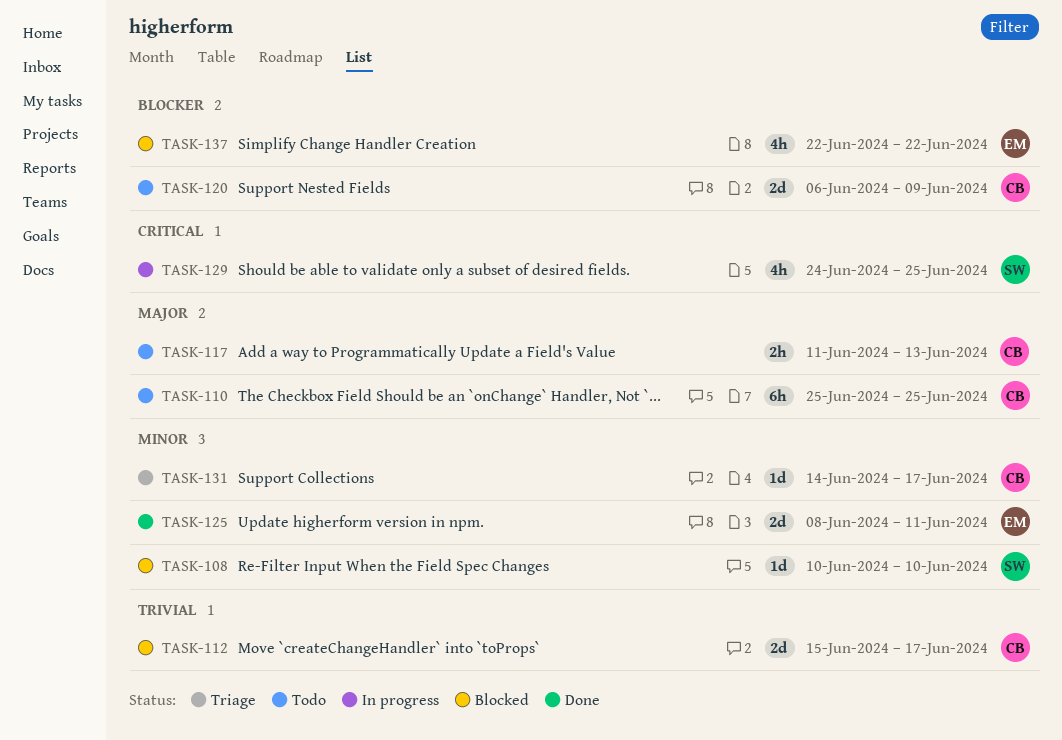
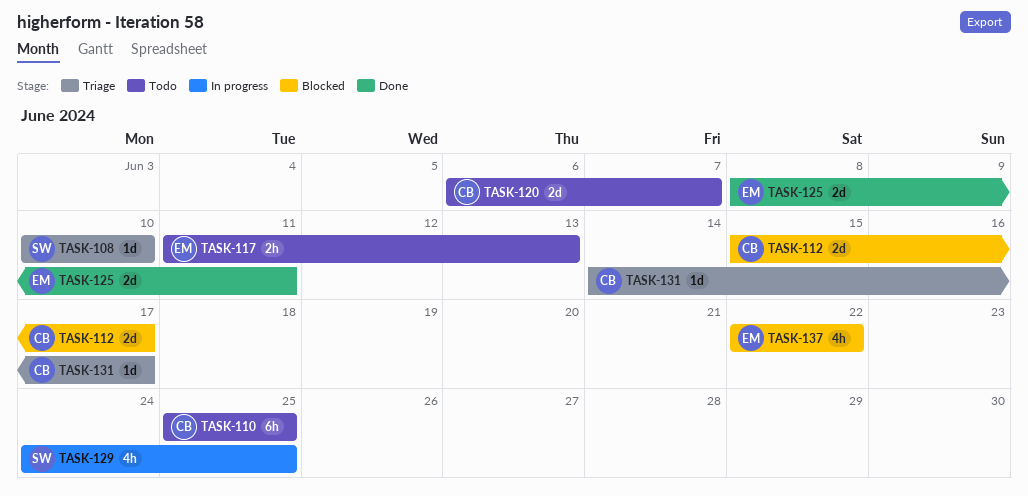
TASK-108, status: Blocked -> Triage
TASK-117, owner: CB -> EM
TASK-120, due: Jun 9 -> Jun 7

